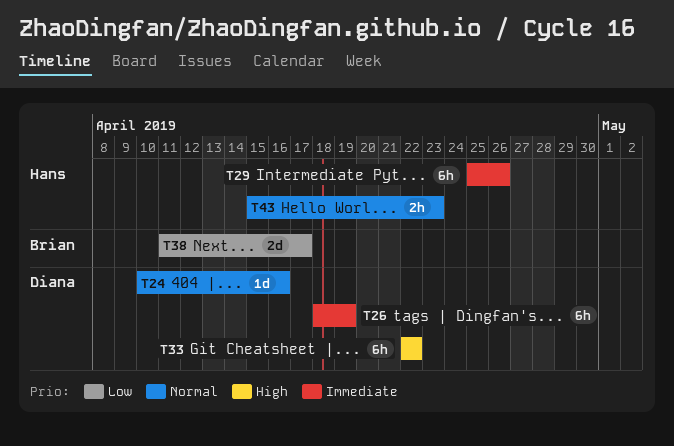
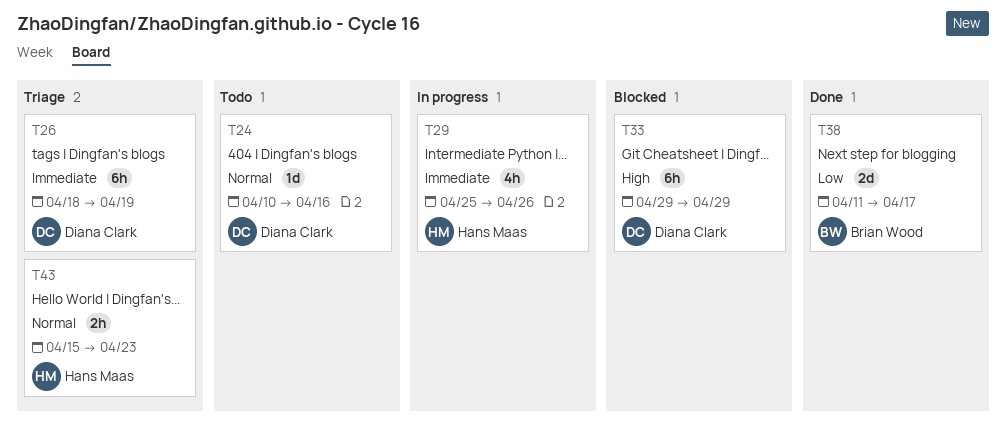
T29, estimate: 6h -> 4h
T33, start: Apr 22 -> Apr 29
T33, due: Apr 22 -> Apr 29

